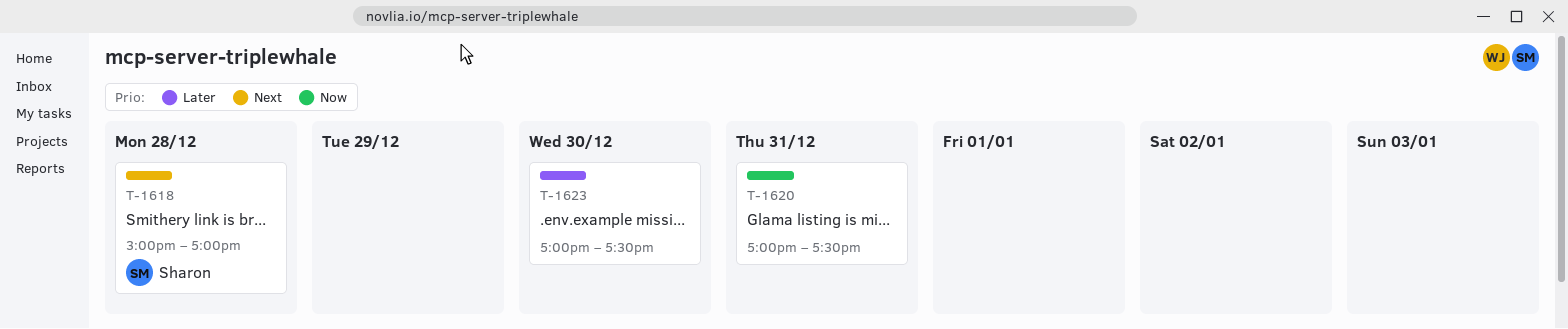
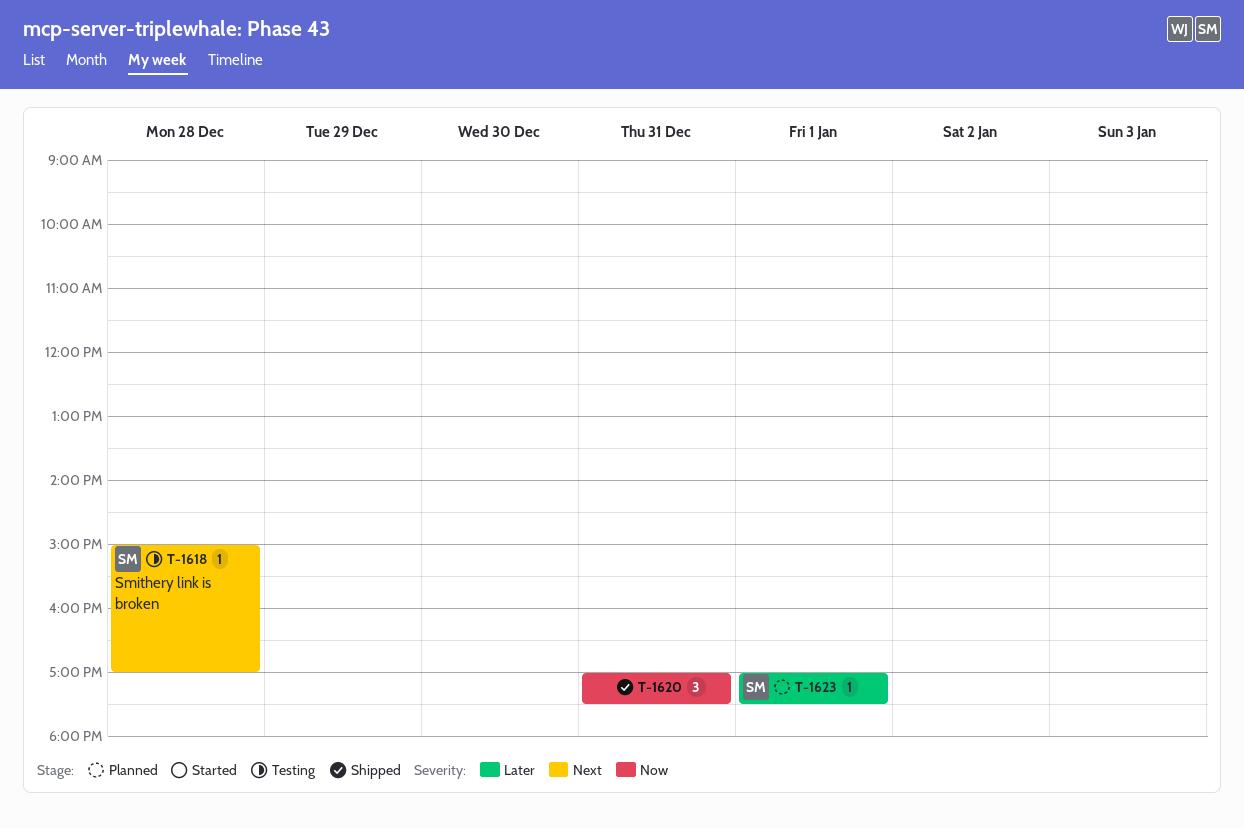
T-1623, owner: none -> Sharon
T-1623, day: Dec 30 -> Jan 1

